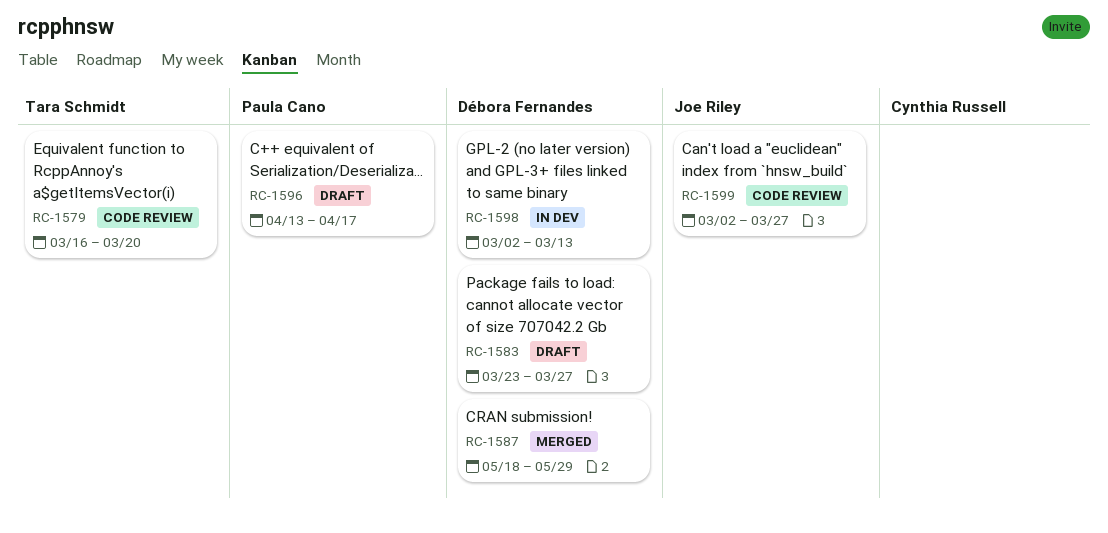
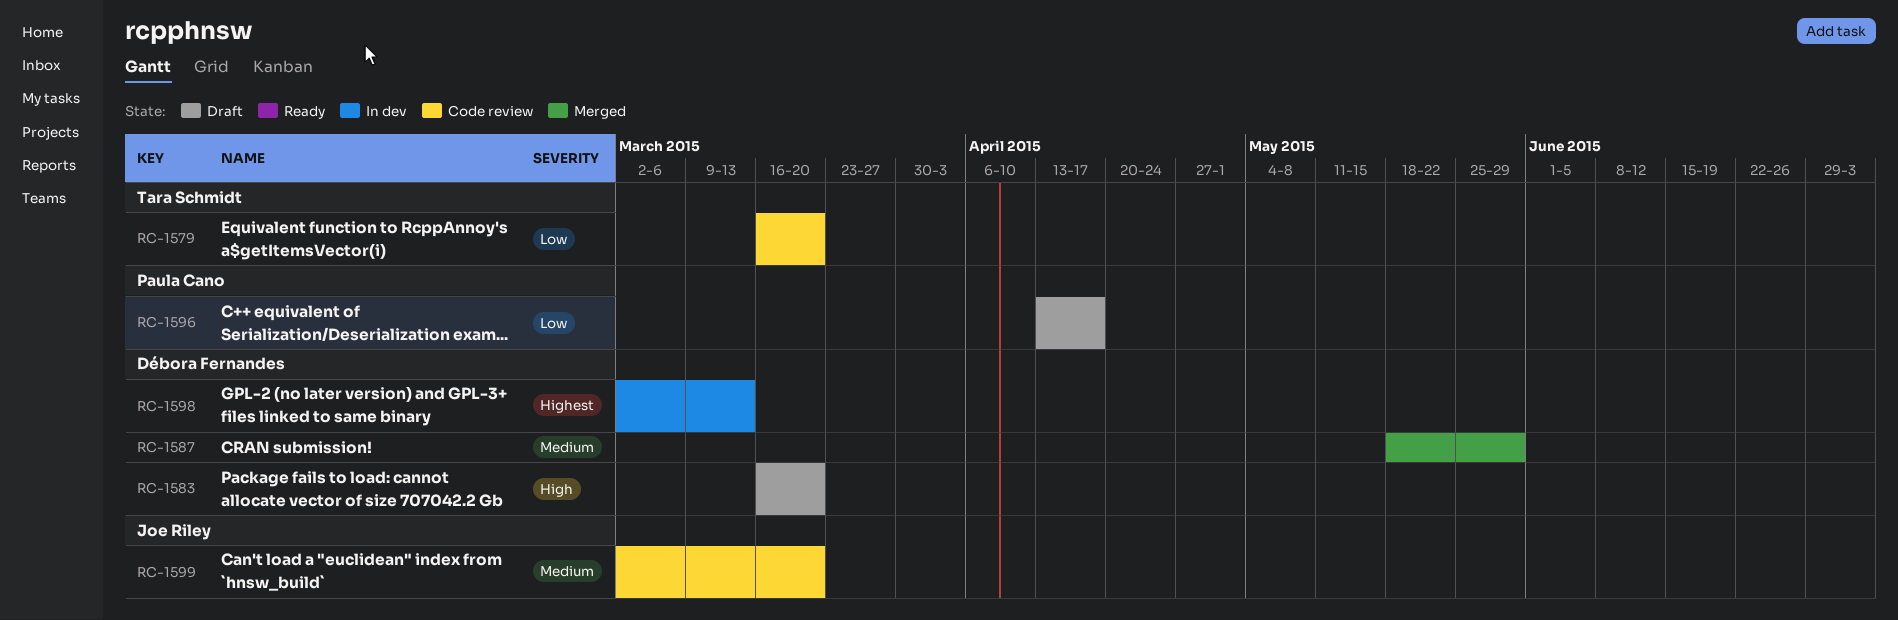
RC-1583, start: Mar 23 -> Mar 16
RC-1583, due: Mar 27 -> Mar 20
RC-1599, due: Mar 27 -> Mar 20

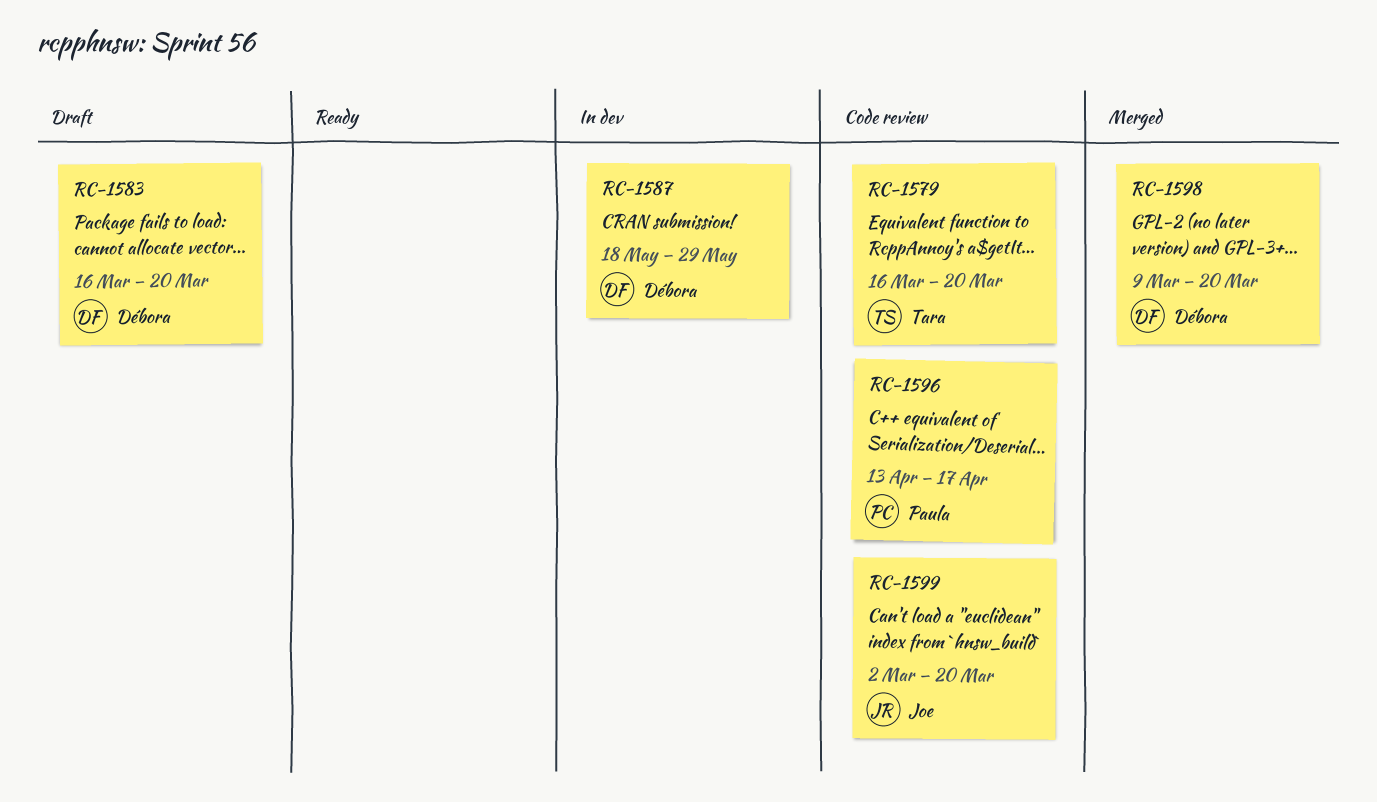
RC-1587, status: Merged -> In dev
RC-1596, status: Draft -> Code review
RC-1598, status: In dev -> Merged
RC-1598, start: Mar 2 -> Mar 9
RC-1598, due: Mar 13 -> Mar 20

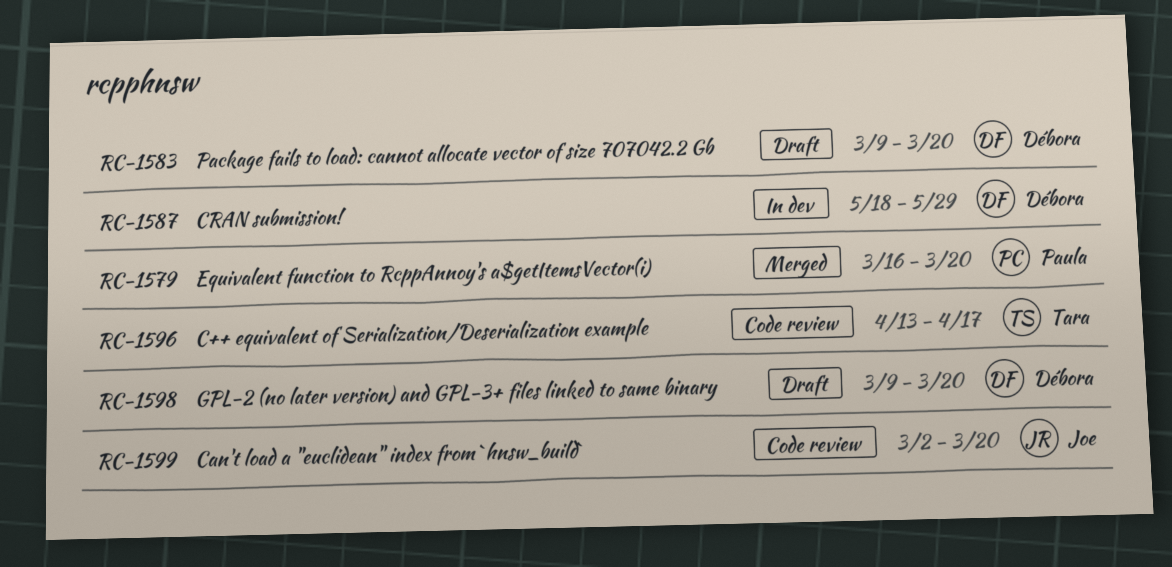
RC-1579, status: Code review -> Merged
RC-1579, owner: Tara -> Paula
RC-1583, start: Mar 16 -> Mar 9
RC-1596, owner: Paula -> Tara
RC-1598, status: Merged -> Draft

